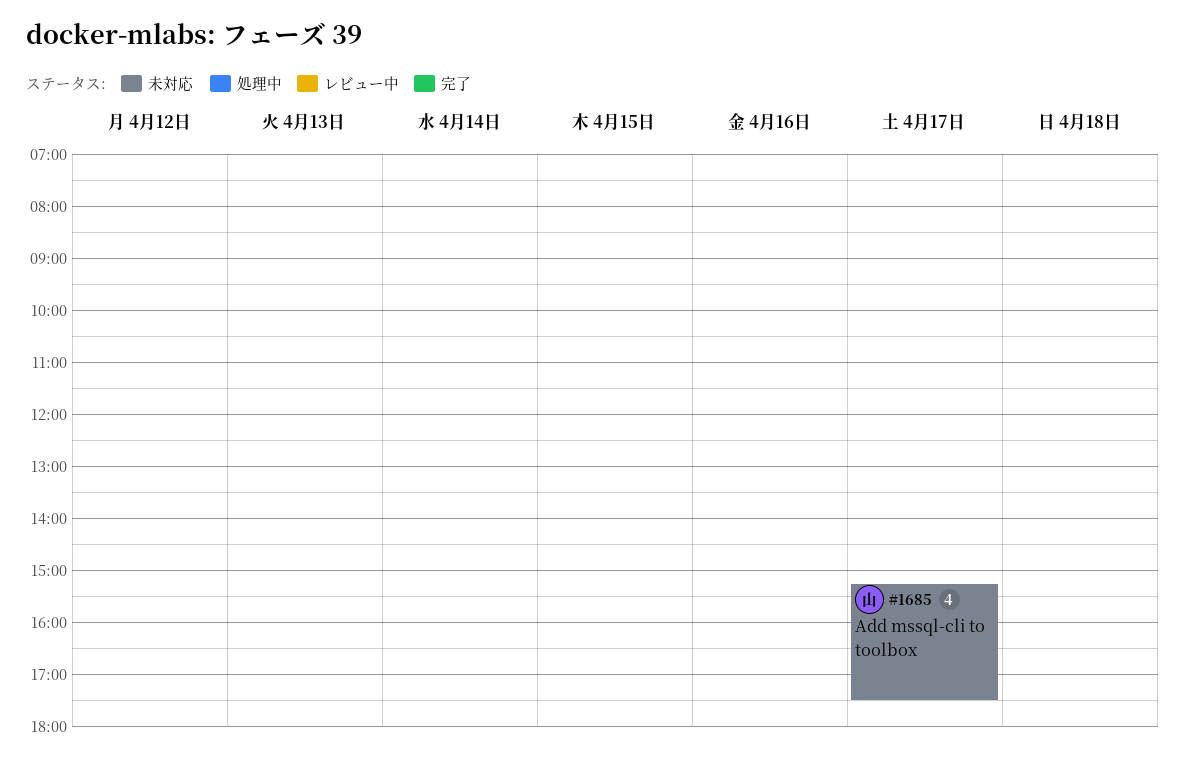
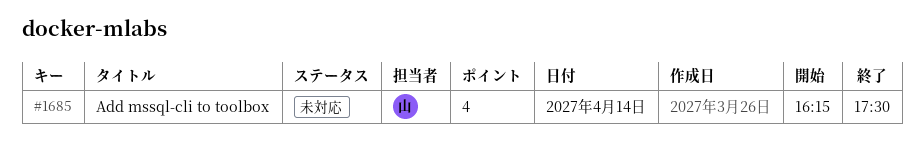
#1685, day: Apr 17 -> Apr 14
#1685, begins: 15:15 -> 16:15

